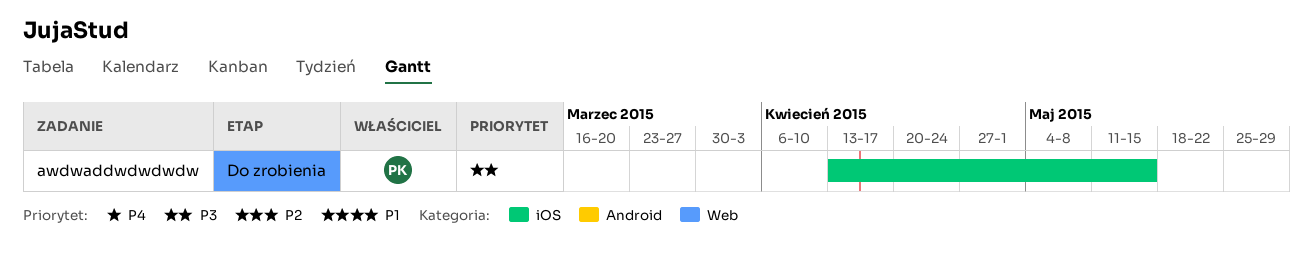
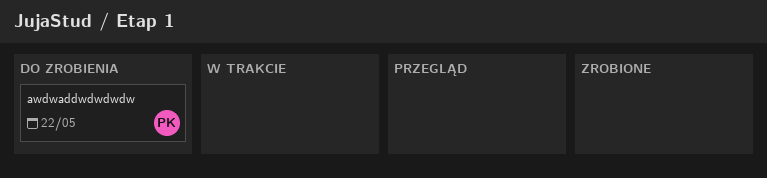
awdwaddwdwdwdw, due: May 15 -> May 22

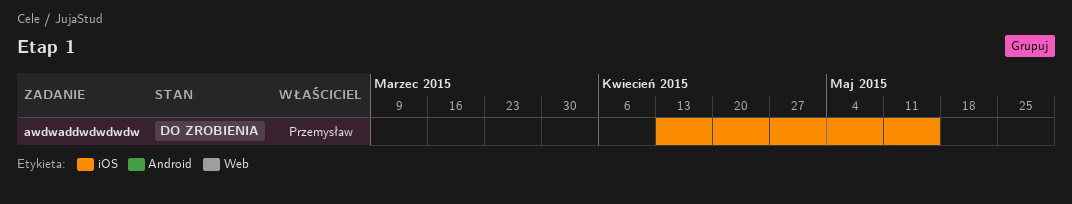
awdwaddwdwdwdw, due: May 22 -> May 15

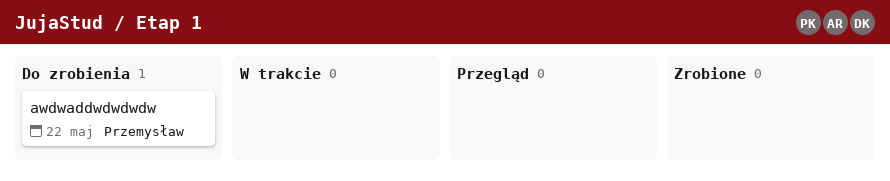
awdwaddwdwdwdw, due: May 15 -> May 22

